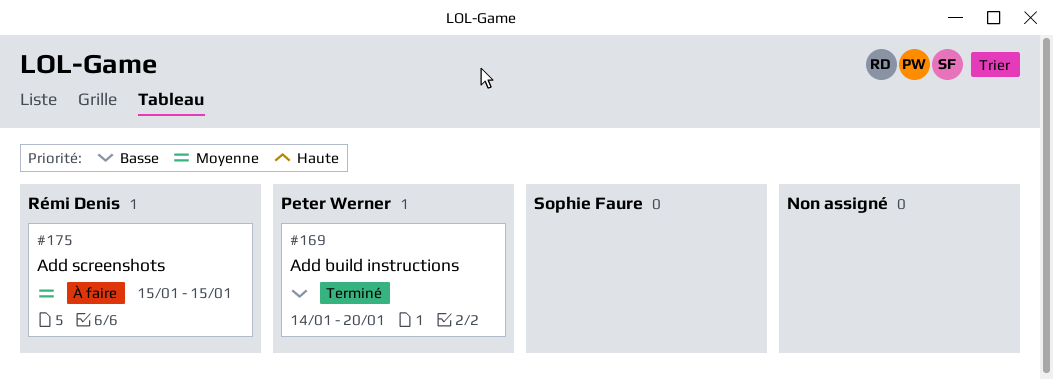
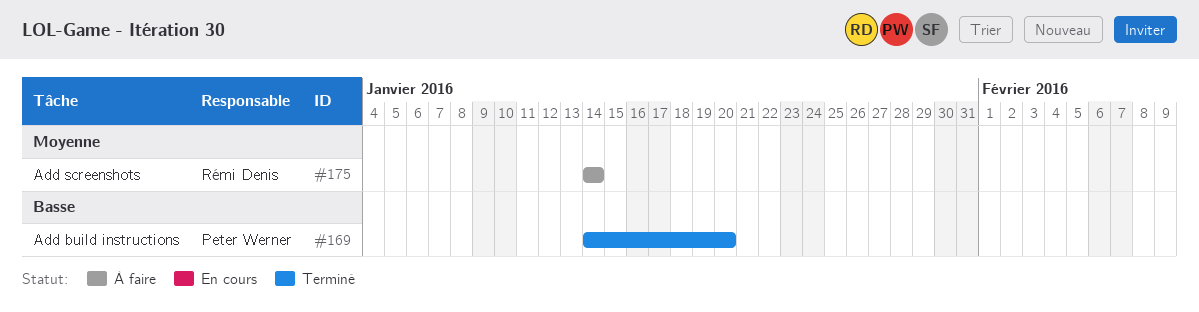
#175, start: Jan 15 -> Jan 14
#175, due: Jan 15 -> Jan 14

